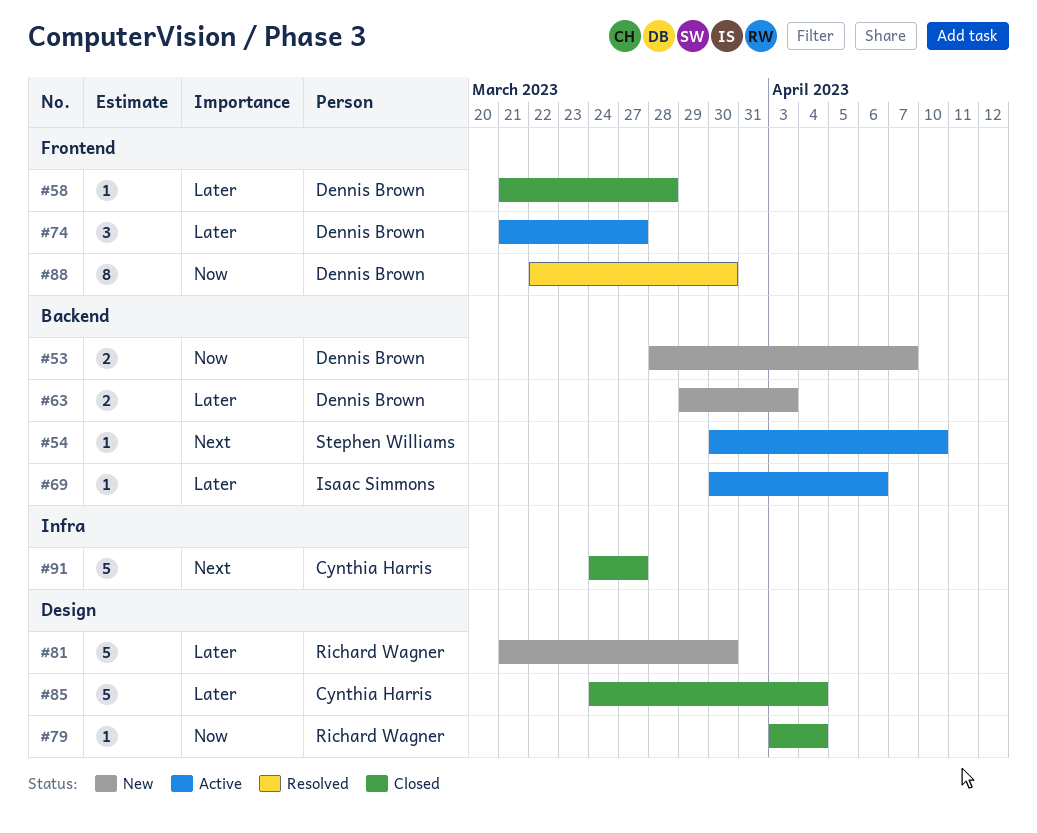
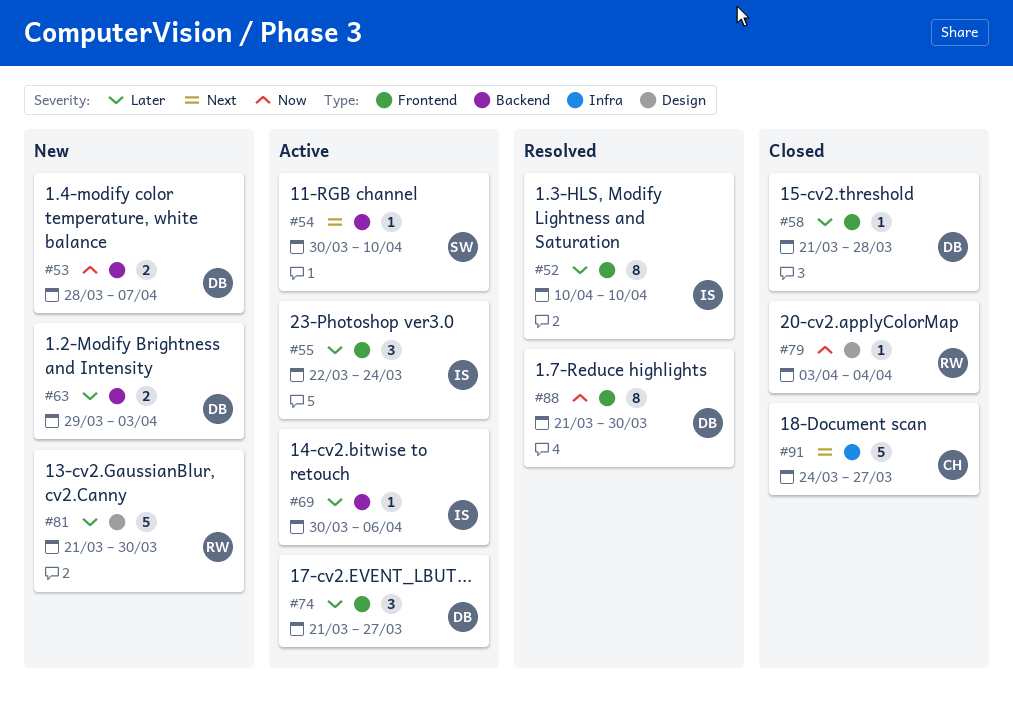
#52: none -> present
#55: none -> present
#85: present -> none
#88, start: Mar 22 -> Mar 21

